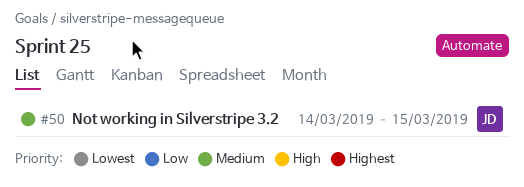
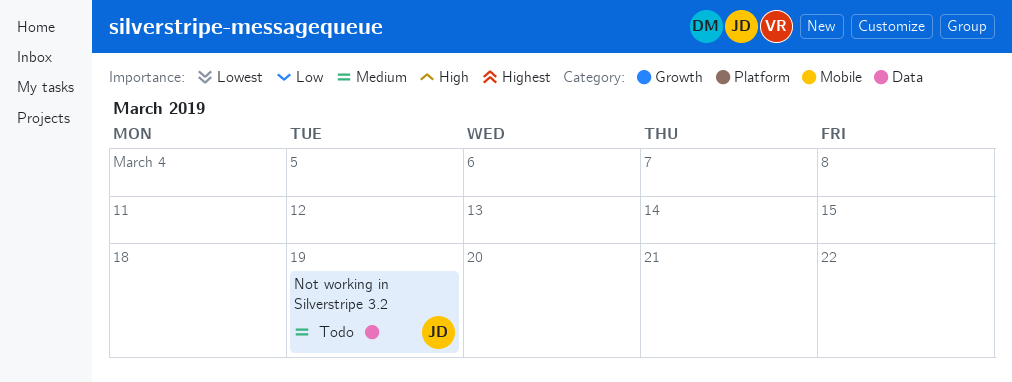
Not working in Silverstripe 3.2, due: Mar 15 -> Mar 19

